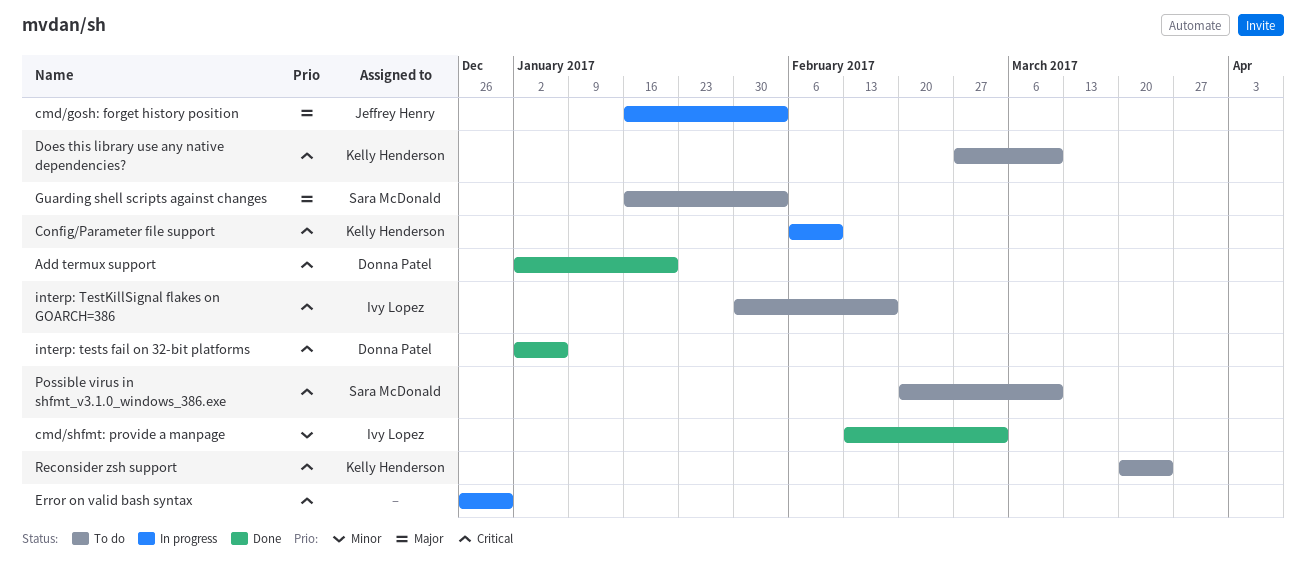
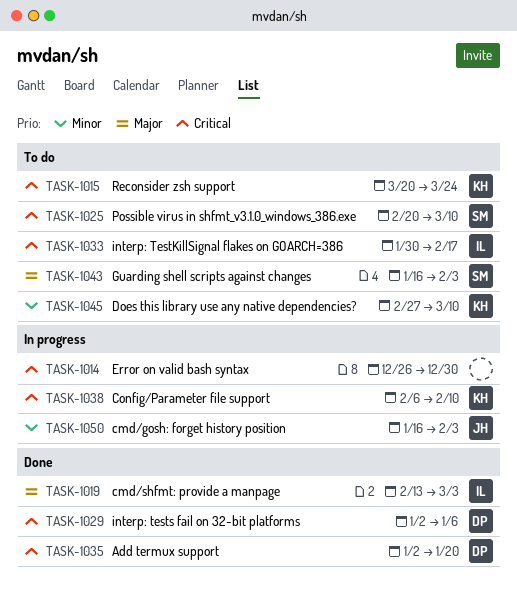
cmd/gosh: forget history position, priority: Major -> Minor
cmd/shfmt: provide a manpage, priority: Minor -> Major
Does this library use any native dependencies?, priority: Critical -> Minor

